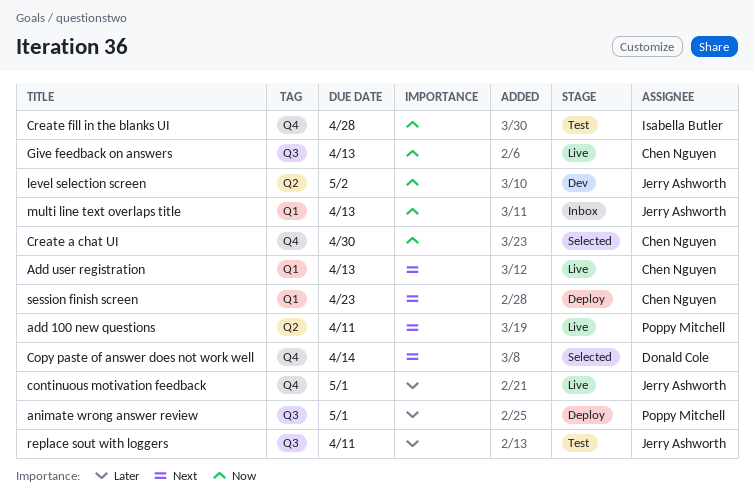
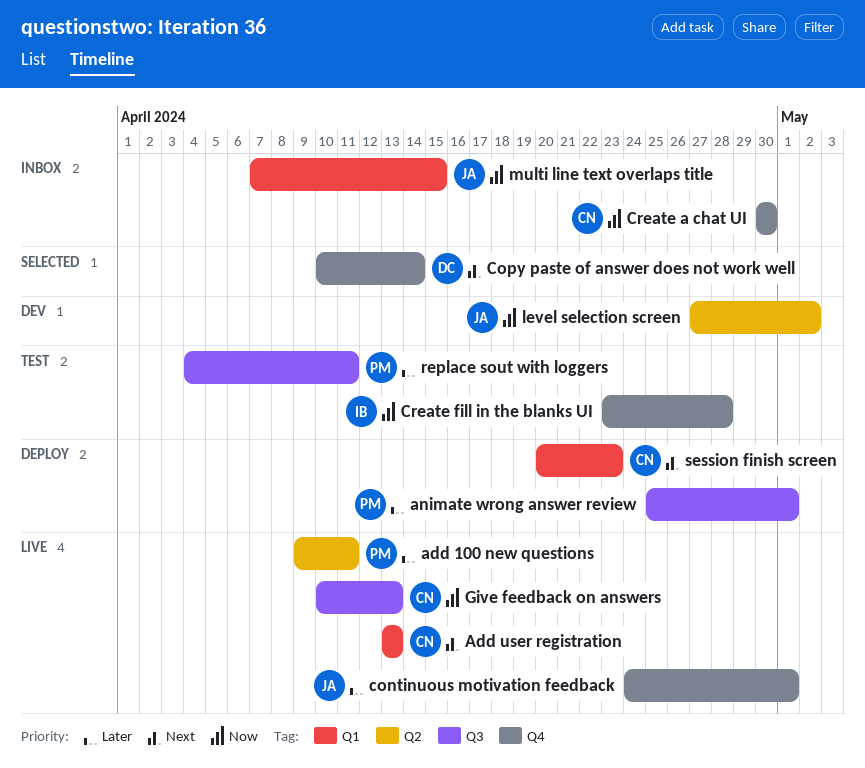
add 100 new questions, priority: Next -> Later
Create a chat UI, status: Selected -> Inbox
multi line text overlaps title, due: Apr 13 -> Apr 15
replace sout with loggers, owner: Jerry Ashworth -> Poppy Mitchell

